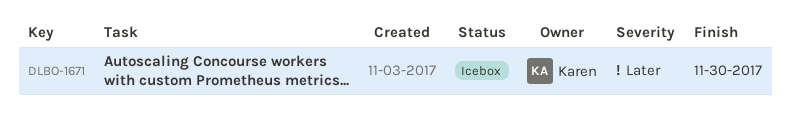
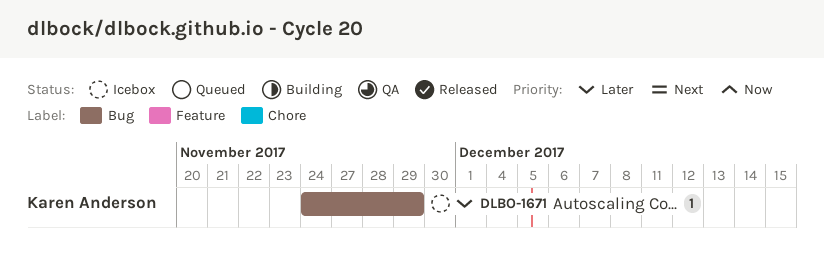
DLBO-1671, due: Nov 30 -> Nov 29

